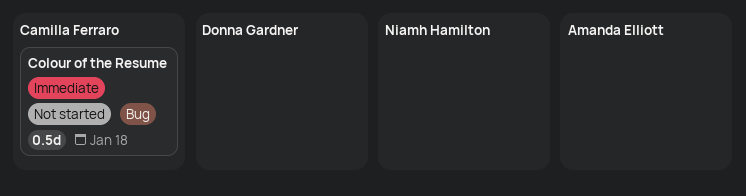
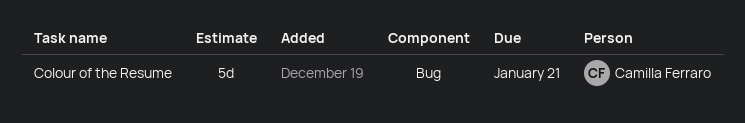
Colour of the Resume, estimate: 0.5d -> 5d
Colour of the Resume, due: Jan 18 -> Jan 21

